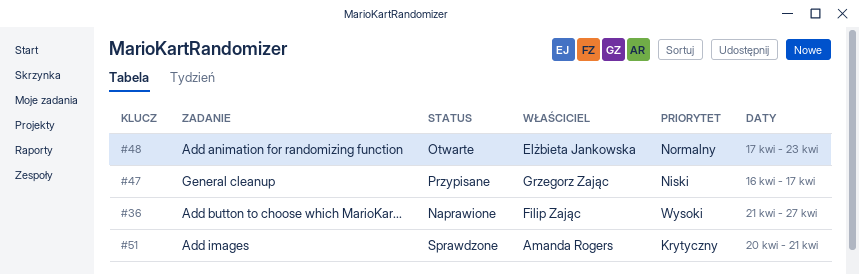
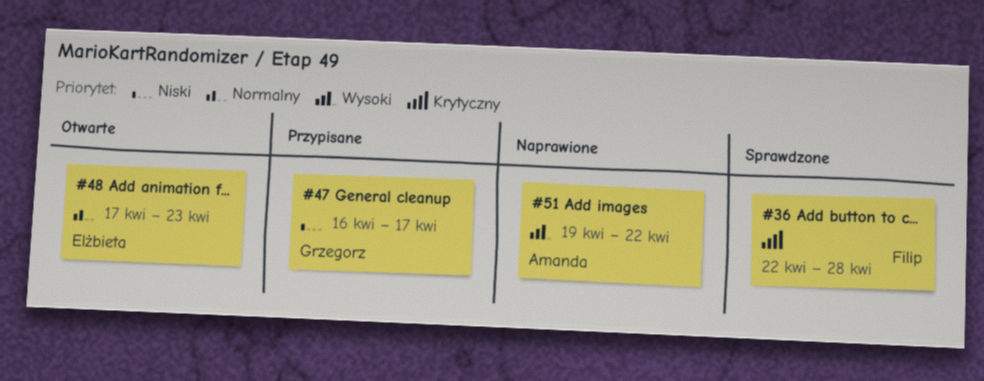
#36, status: Naprawione -> Sprawdzone
#36, priority: Wysoki -> Krytyczny
#36, start: Apr 21 -> Apr 22
#36, due: Apr 27 -> Apr 28
#51, status: Sprawdzone -> Naprawione
#51, priority: Krytyczny -> Wysoki
#51, start: Apr 20 -> Apr 19
#51, due: Apr 21 -> Apr 22

